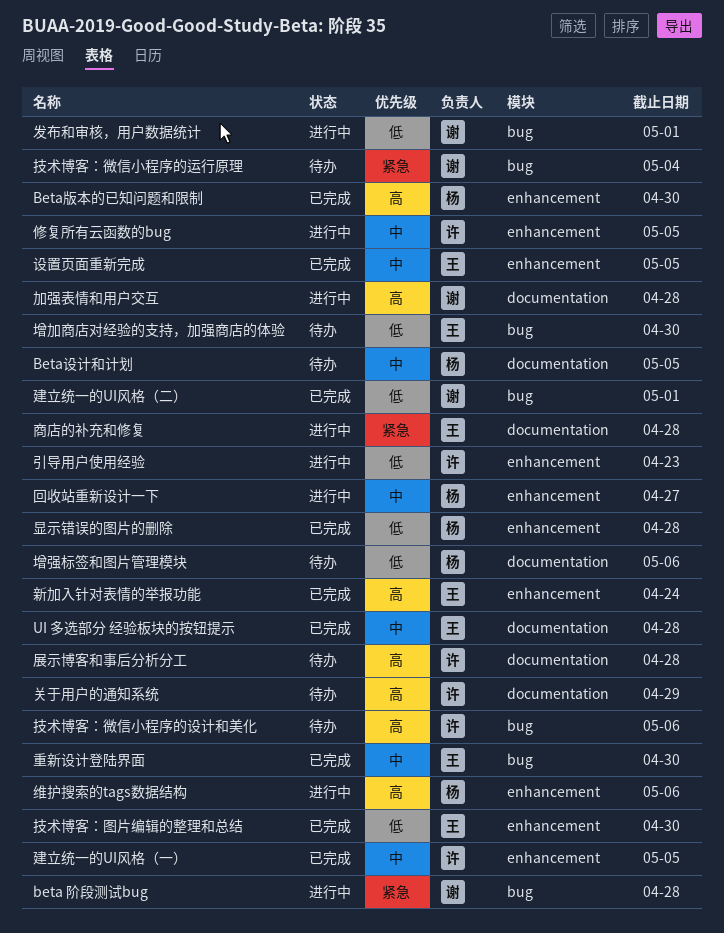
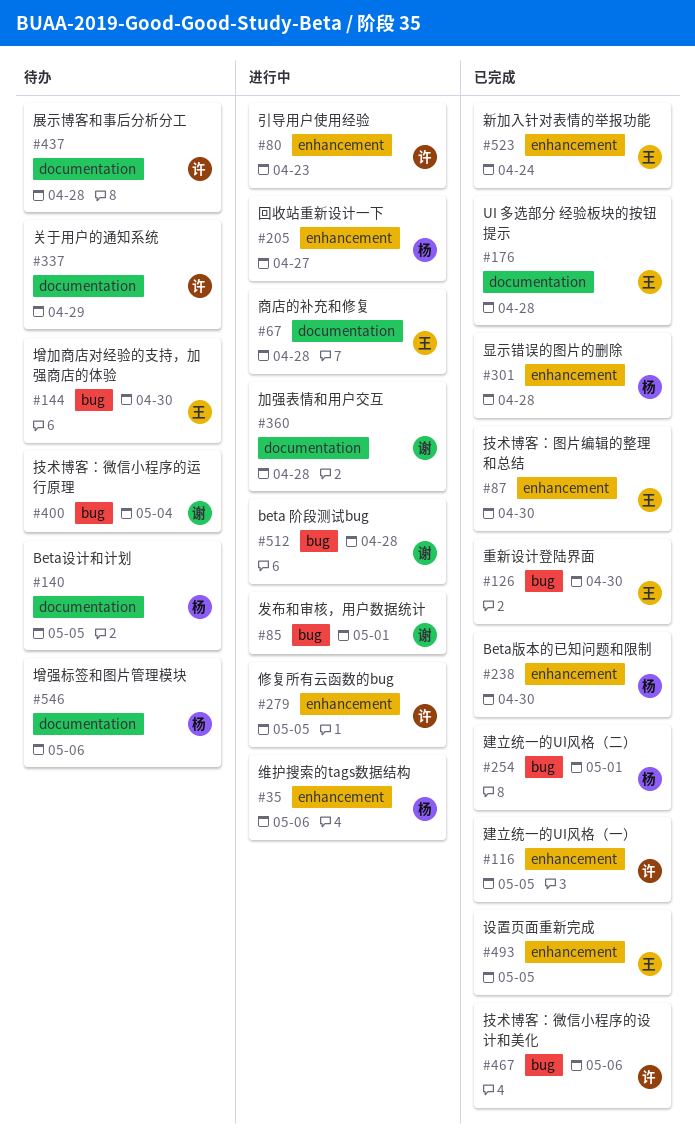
建立统一的UI风格（二）, owner: 谢 -> 杨
技术博客：微信小程序的设计和美化, status: 待办 -> 已完成

